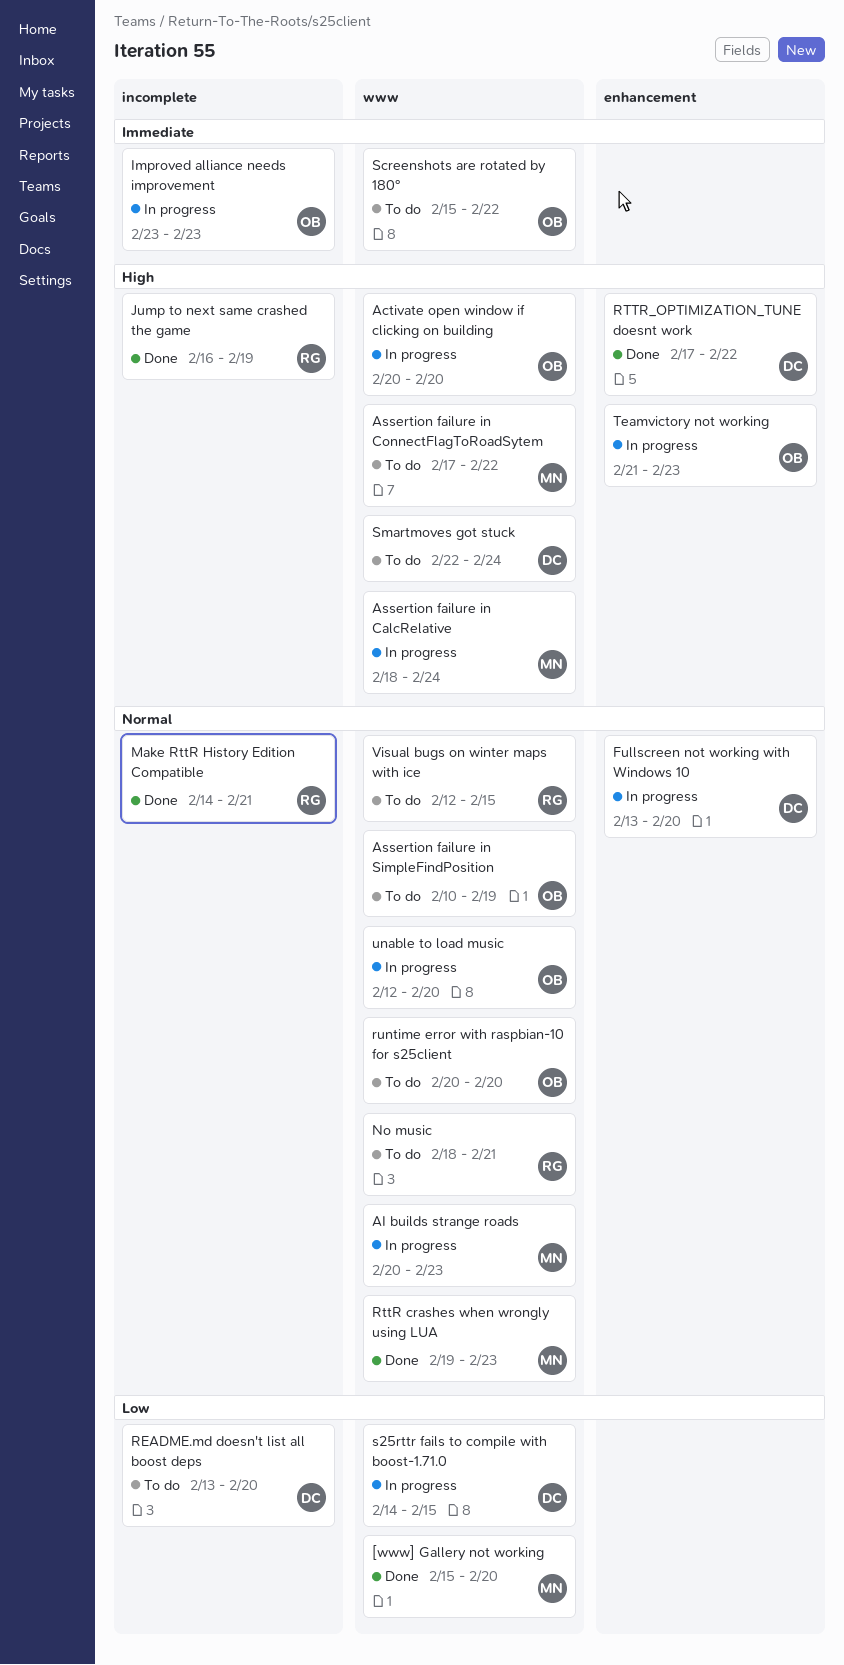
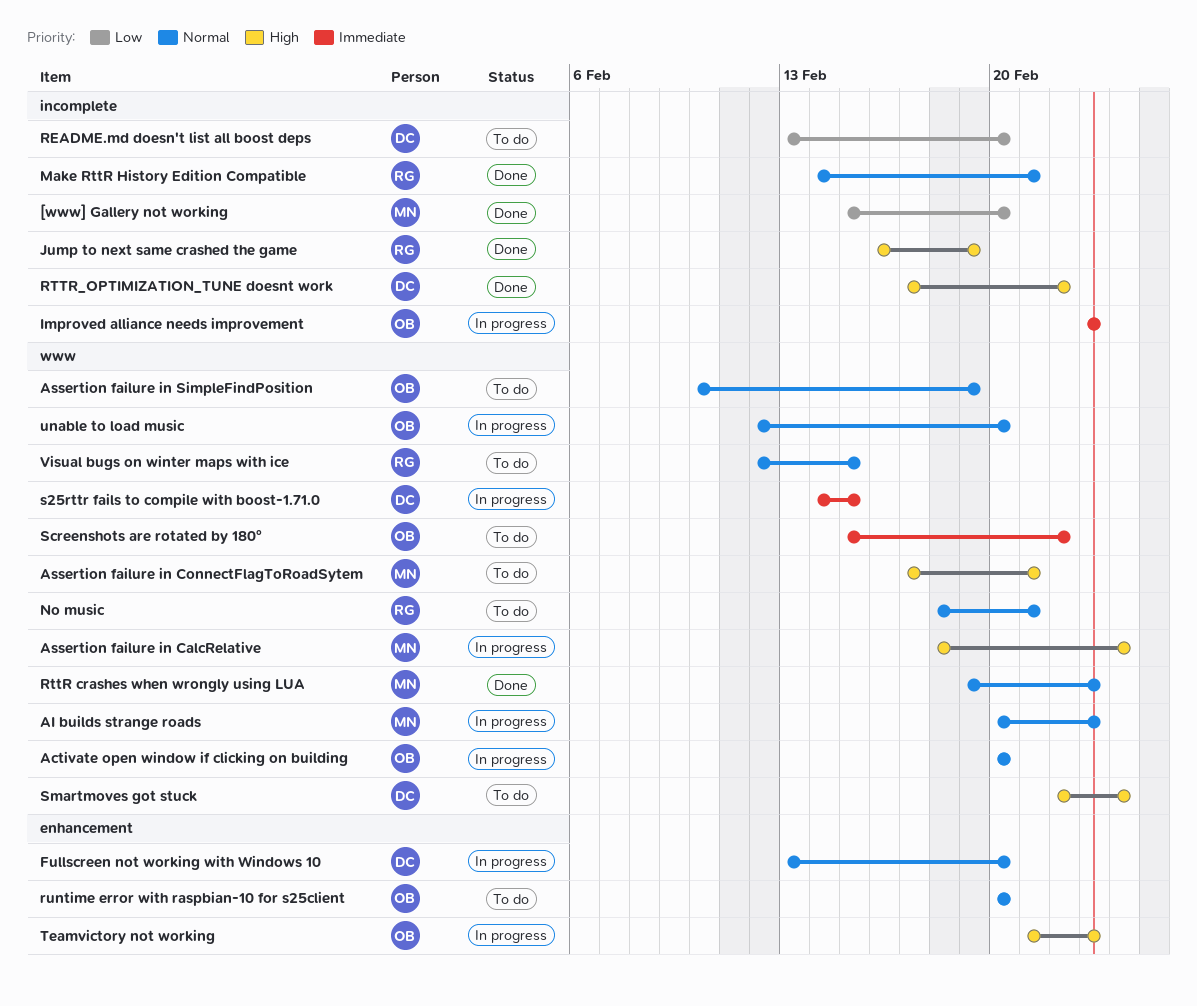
[www] Gallery not working, label: www -> incomplete
Activate open window if clicking on building, priority: High -> Normal
Assertion failure in ConnectFlagToRoadSytem, due: Feb 22 -> Feb 21
RTTR_OPTIMIZATION_TUNE doesnt work, label: enhancement -> incomplete
runtime error with raspbian-10 for s25client, label: www -> enhancement
s25rttr fails to compile with boost-1.71.0, priority: Low -> Immediate

